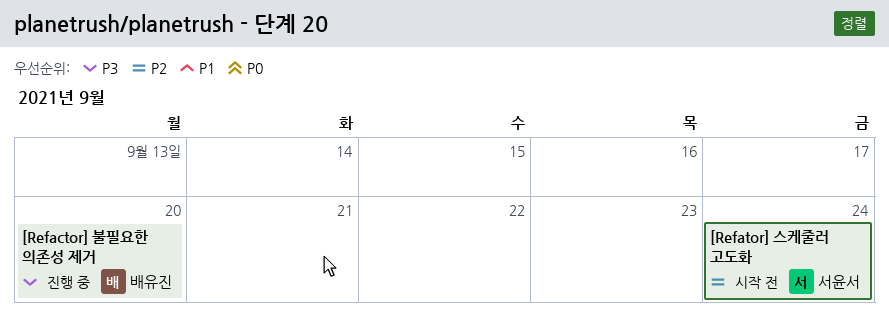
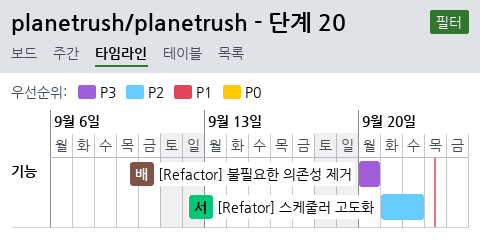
[Refator] 스케줄러 고도화, due: Sep 24 -> Sep 22

